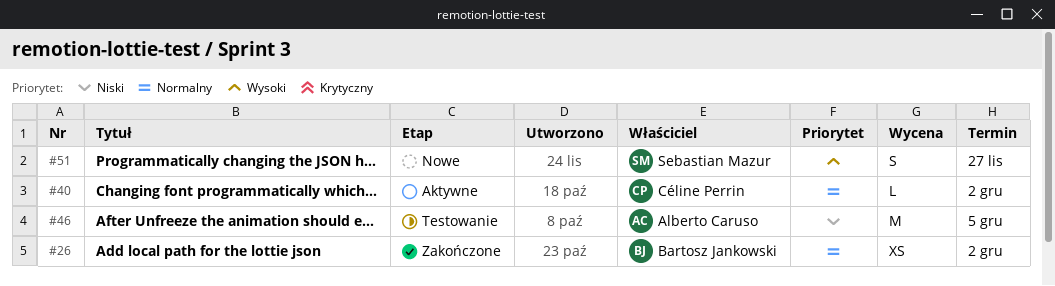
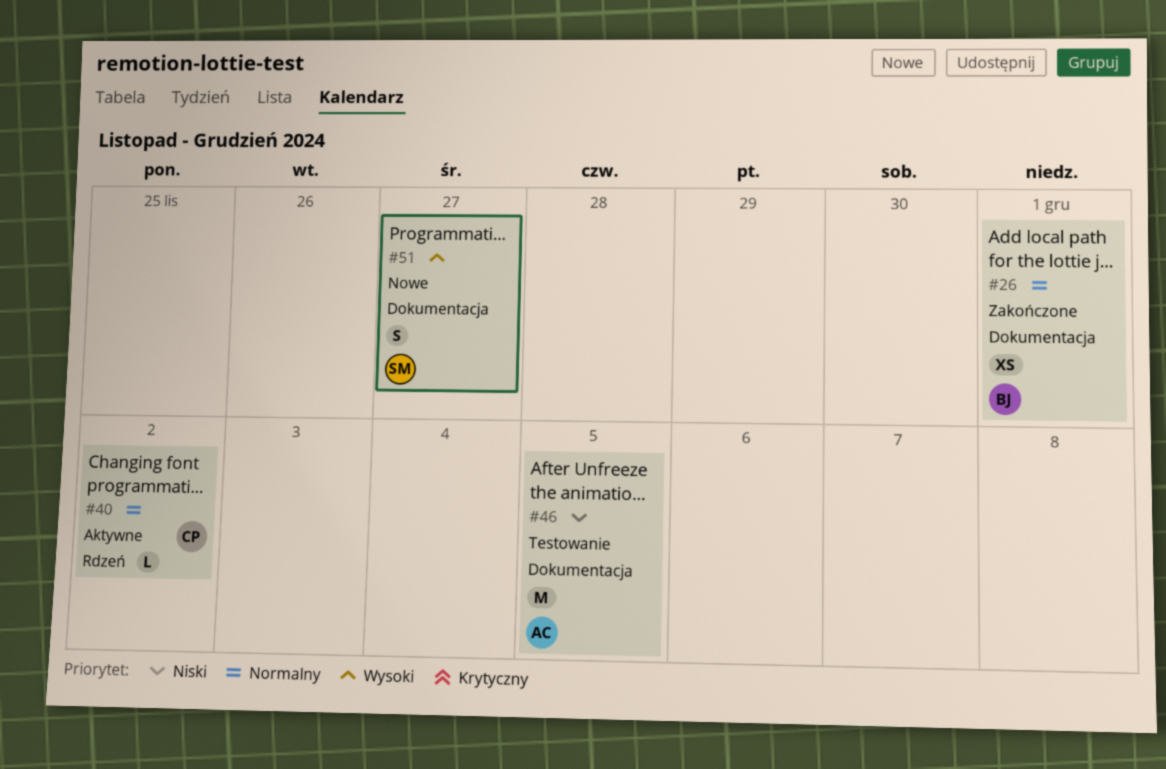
#26, due: Dec 2 -> Dec 1

